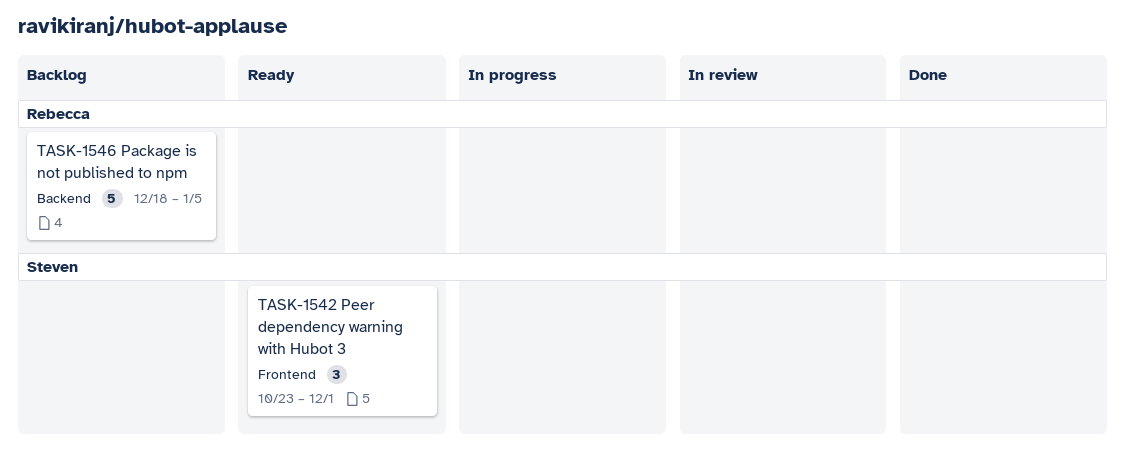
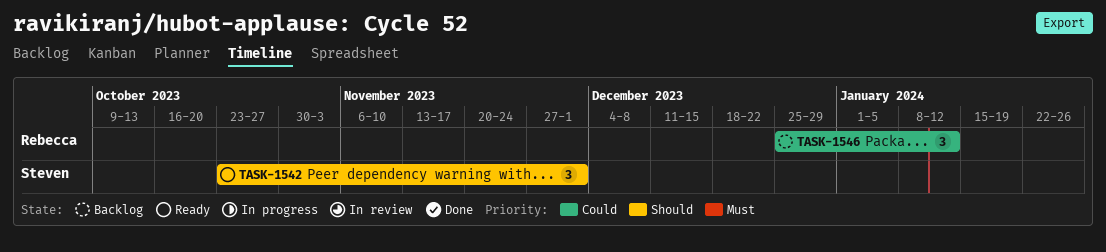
TASK-1546, estimate: 5 -> 3
TASK-1546, start: Dec 18 -> Dec 25
TASK-1546, due: Jan 5 -> Jan 12

